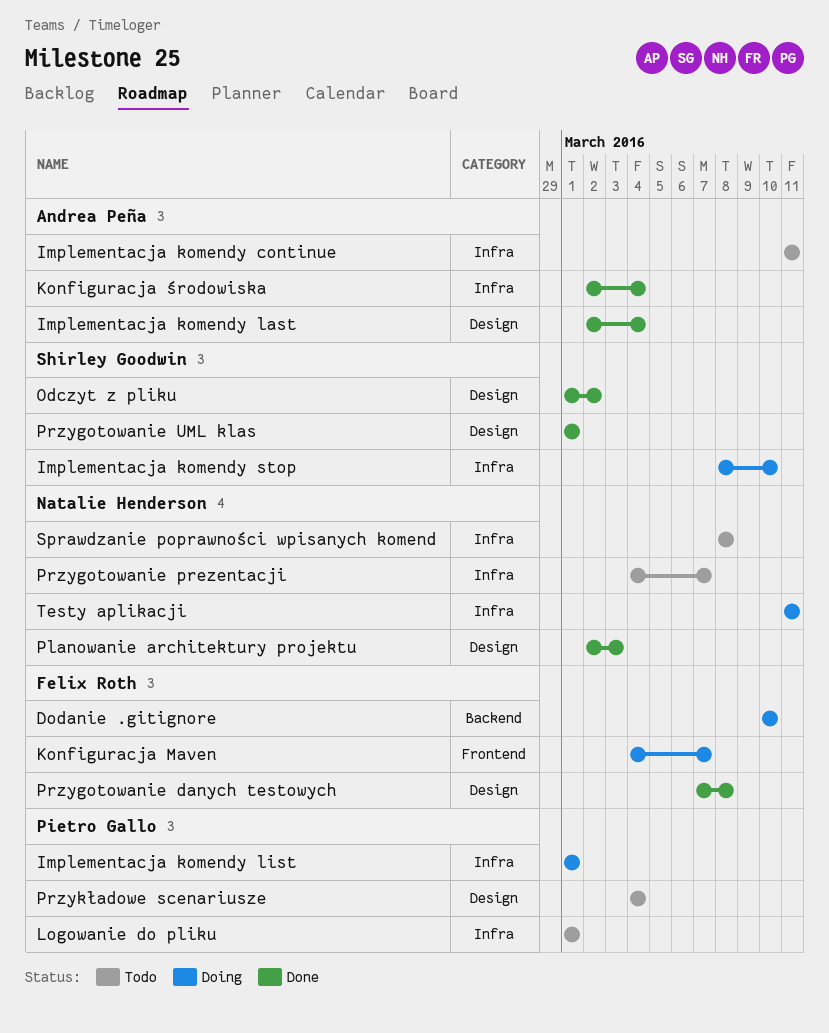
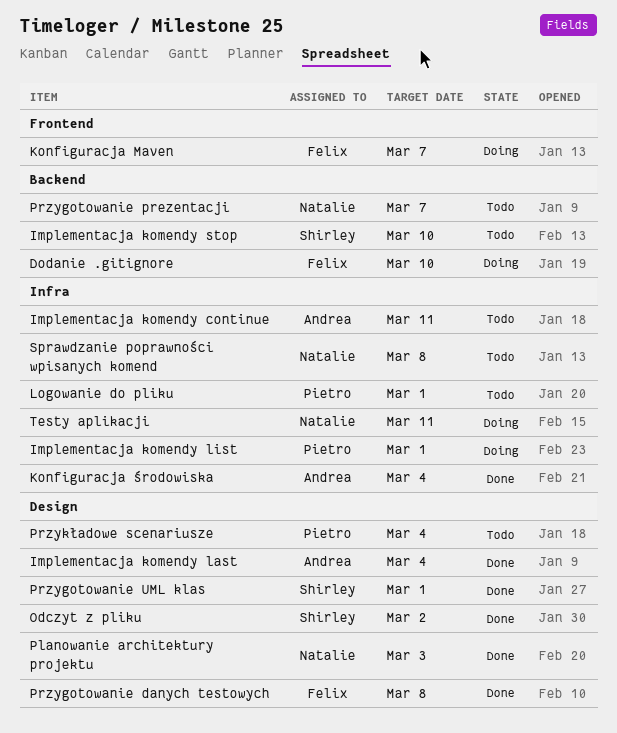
Implementacja komendy stop, status: Doing -> Todo
Implementacja komendy stop, label: Infra -> Backend
Przygotowanie prezentacji, label: Infra -> Backend

